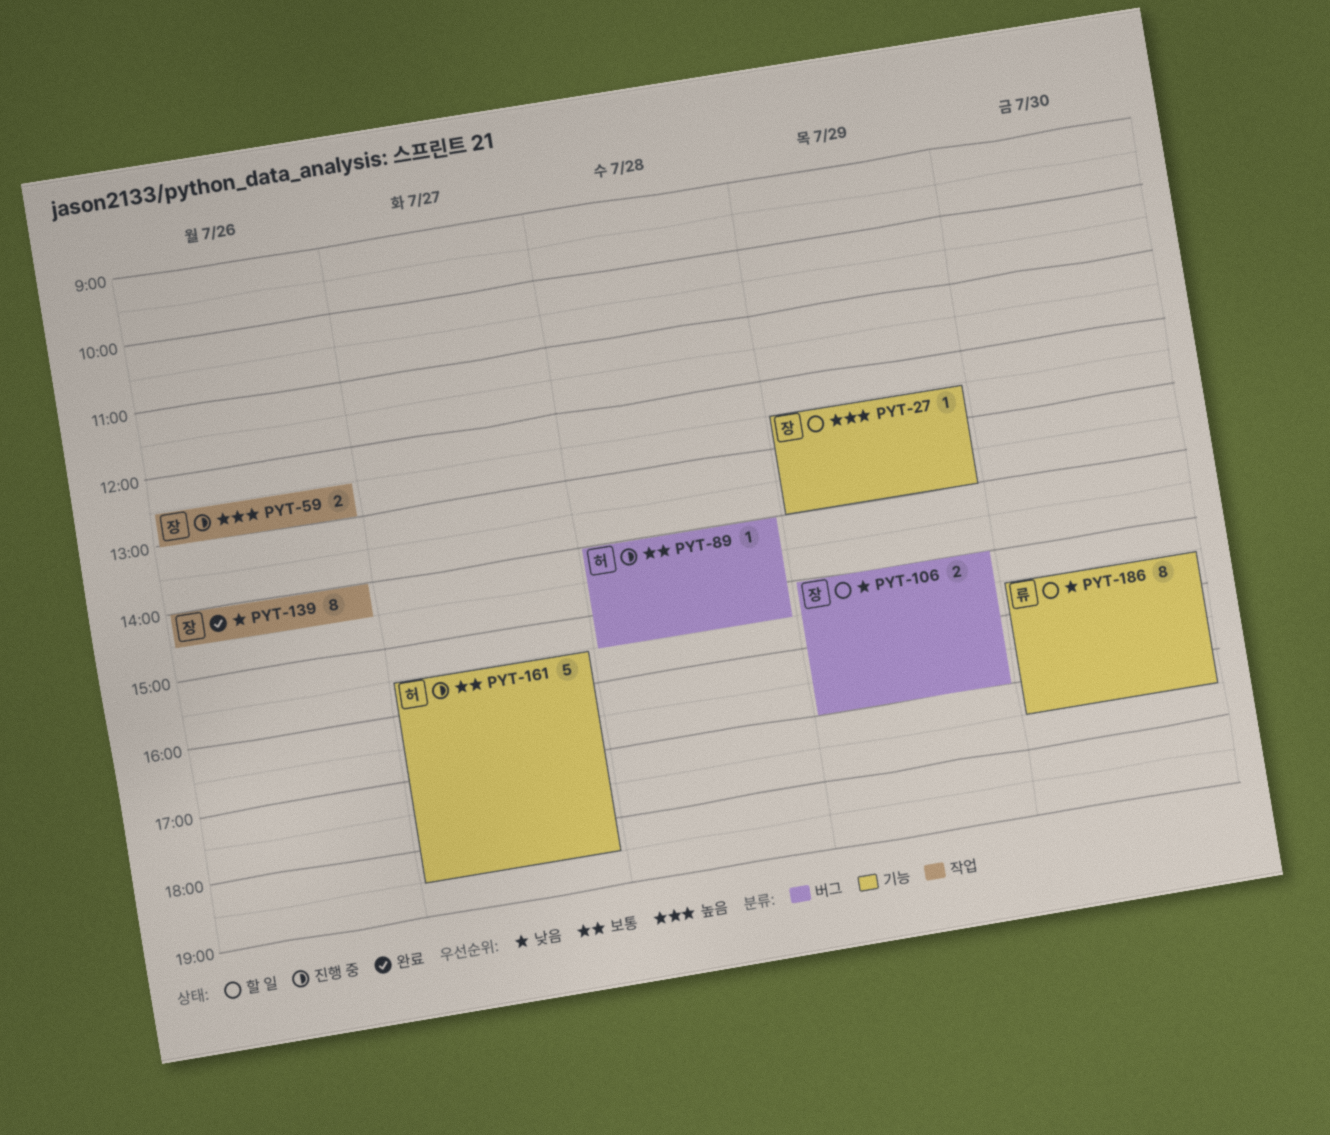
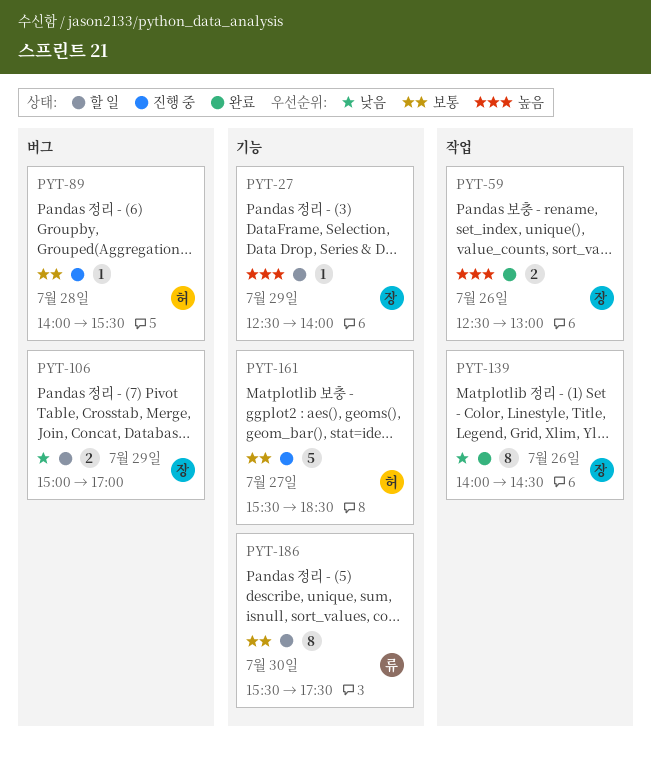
PYT-59, status: 진행 중 -> 완료
PYT-186, priority: 낮음 -> 보통

